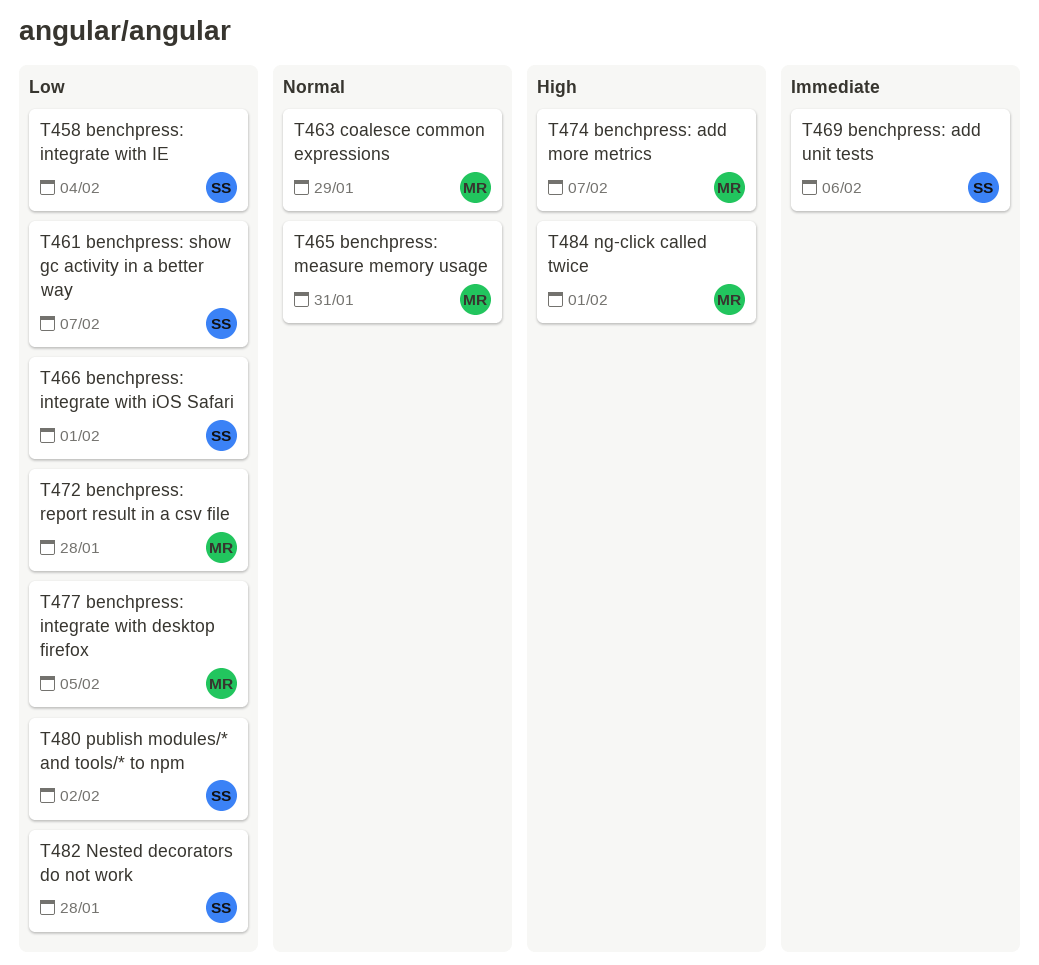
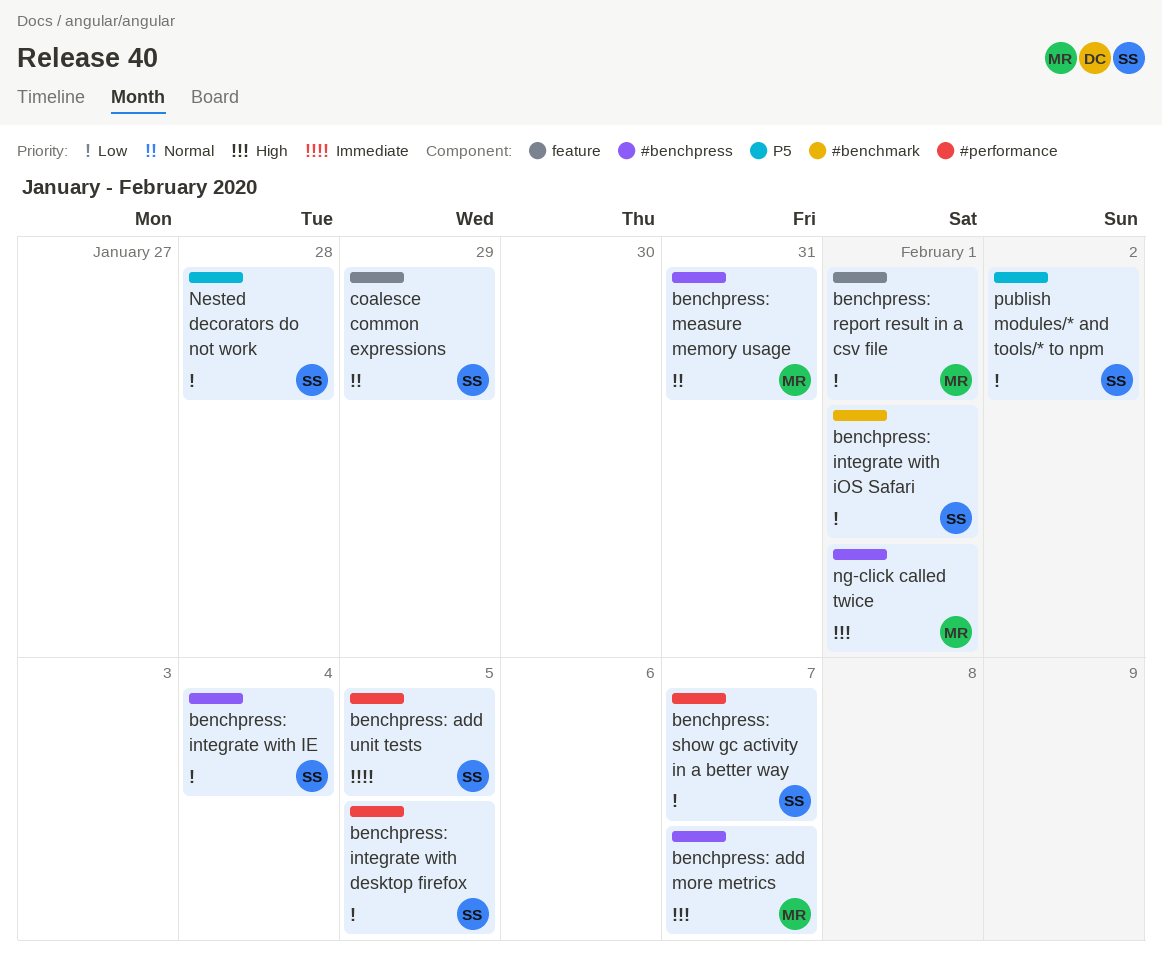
benchpress: add unit tests, due: Feb 6 -> Feb 5
benchpress: integrate with desktop firefox, owner: MR -> SS
benchpress: report result in a csv file, due: Jan 28 -> Feb 1
coalesce common expressions, owner: MR -> SS

